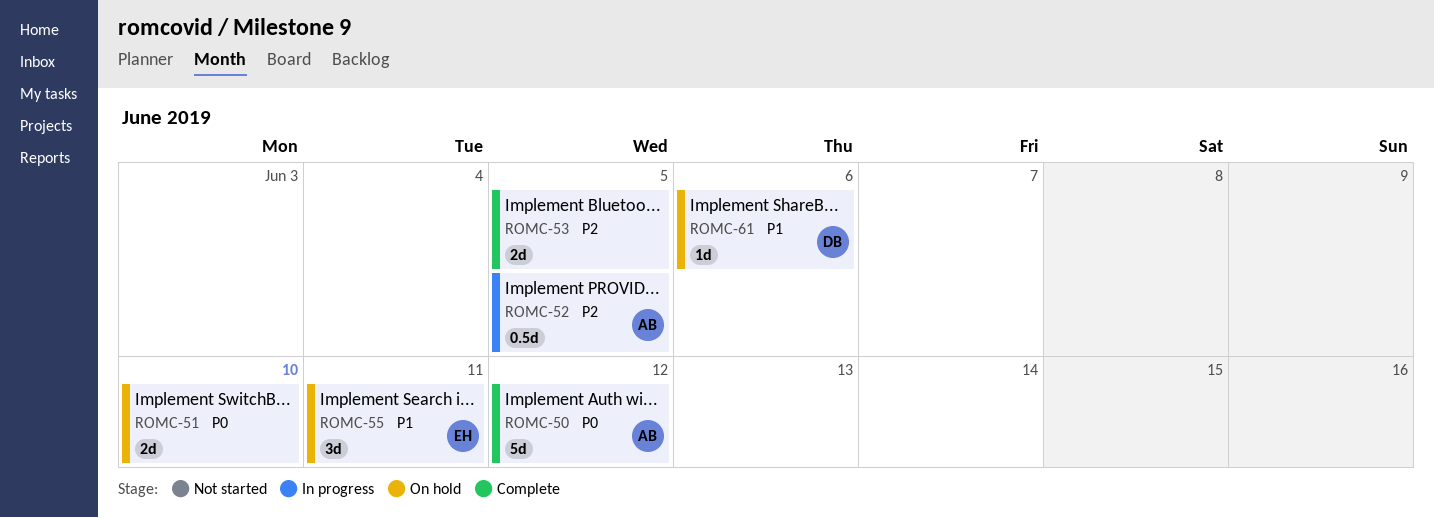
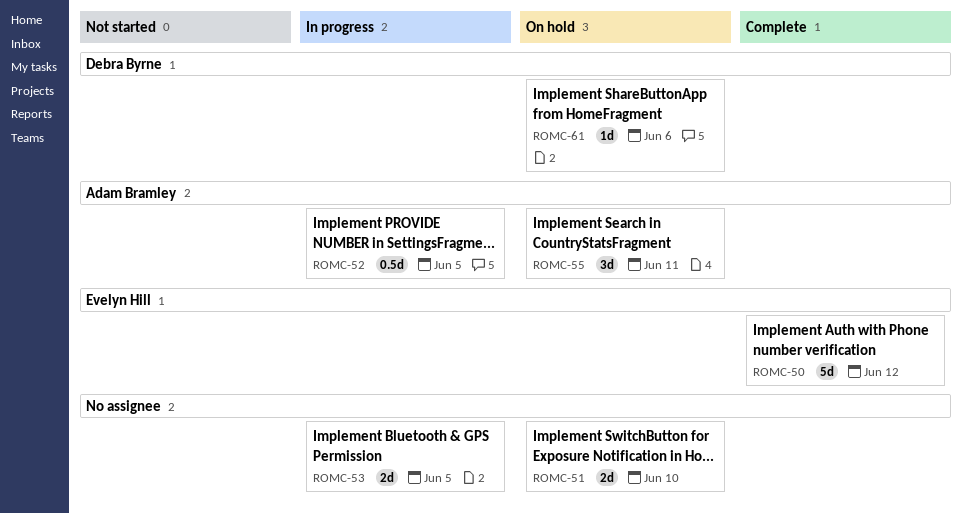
ROMC-50, owner: Adam Bramley -> Evelyn Hill
ROMC-53, status: Complete -> In progress
ROMC-55, owner: Evelyn Hill -> Adam Bramley

